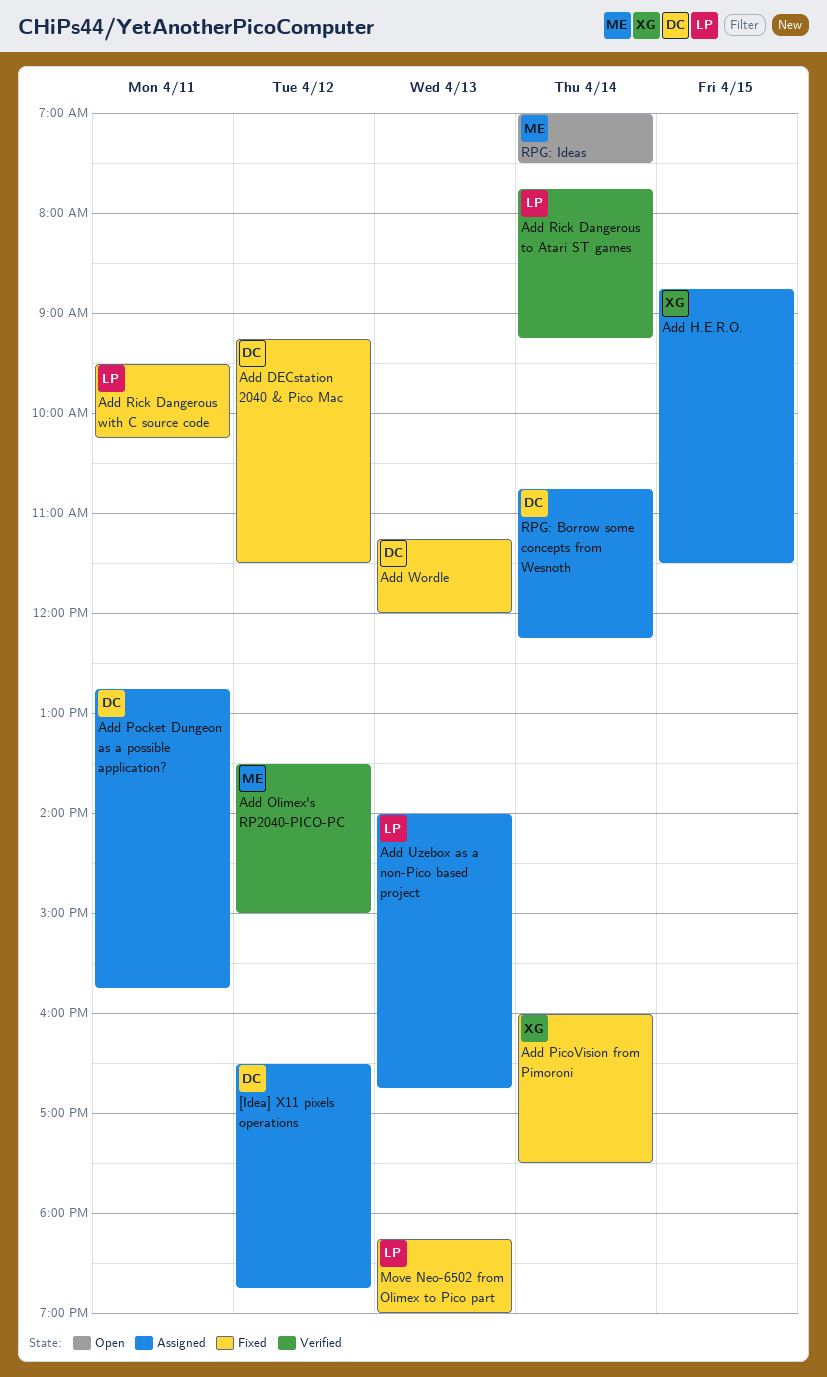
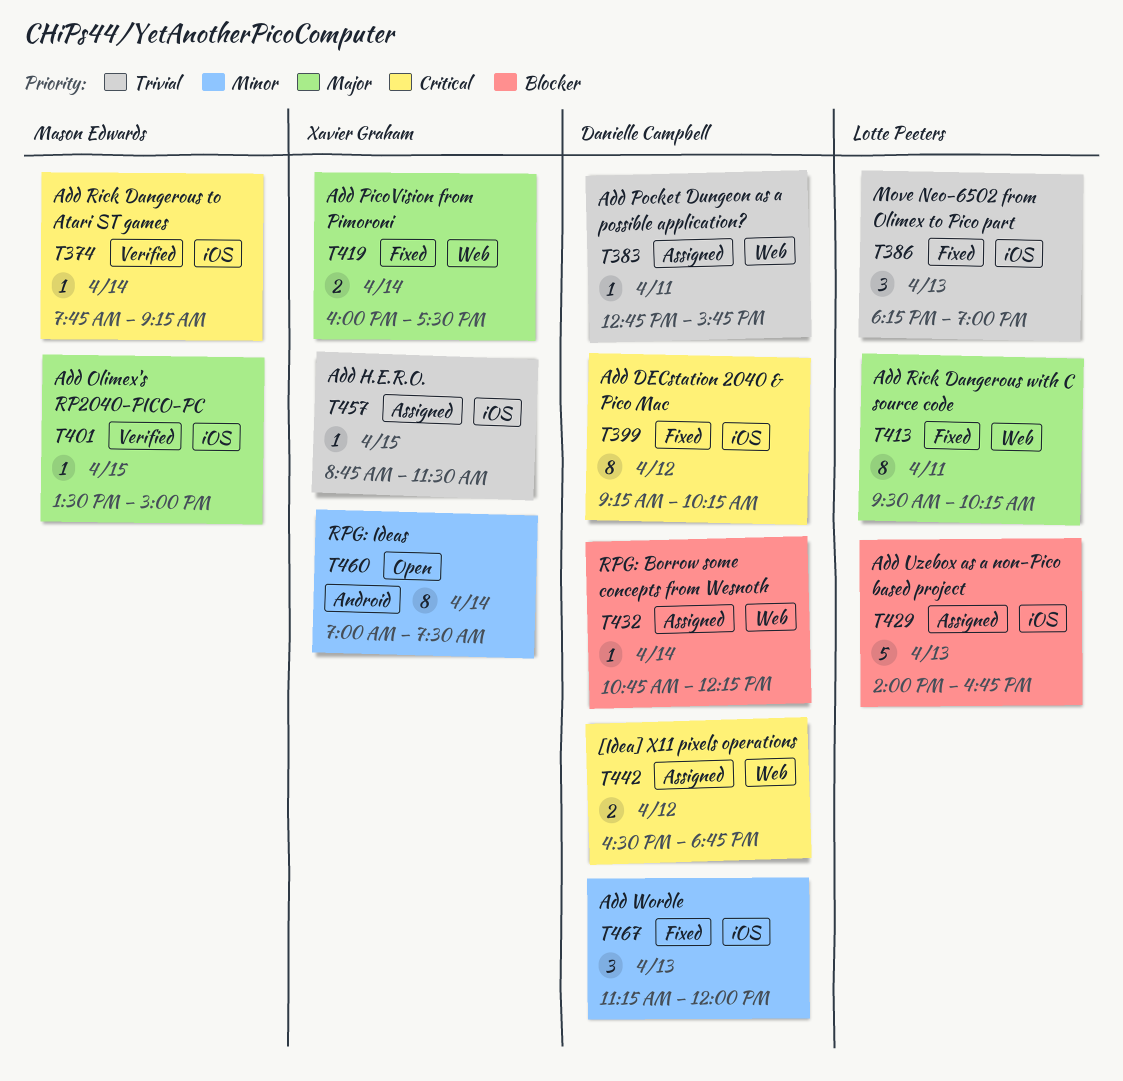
Add DECstation 2040 & Pico Mac, ends: 11:30 -> 10:15
Add Olimex's RP2040-PICO-PC, day: Apr 12 -> Apr 15
Add Rick Dangerous to Atari ST games, owner: Lotte Peeters -> Mason Edwards
RPG: Ideas, owner: Mason Edwards -> Xavier Graham

